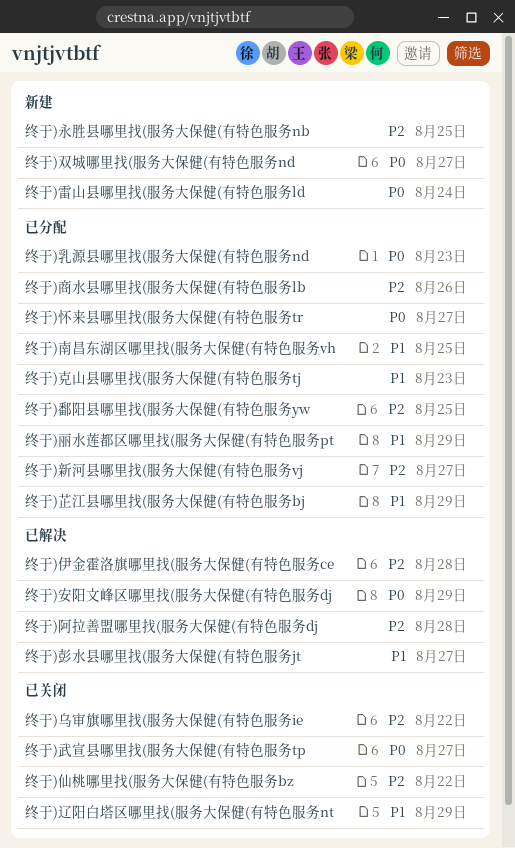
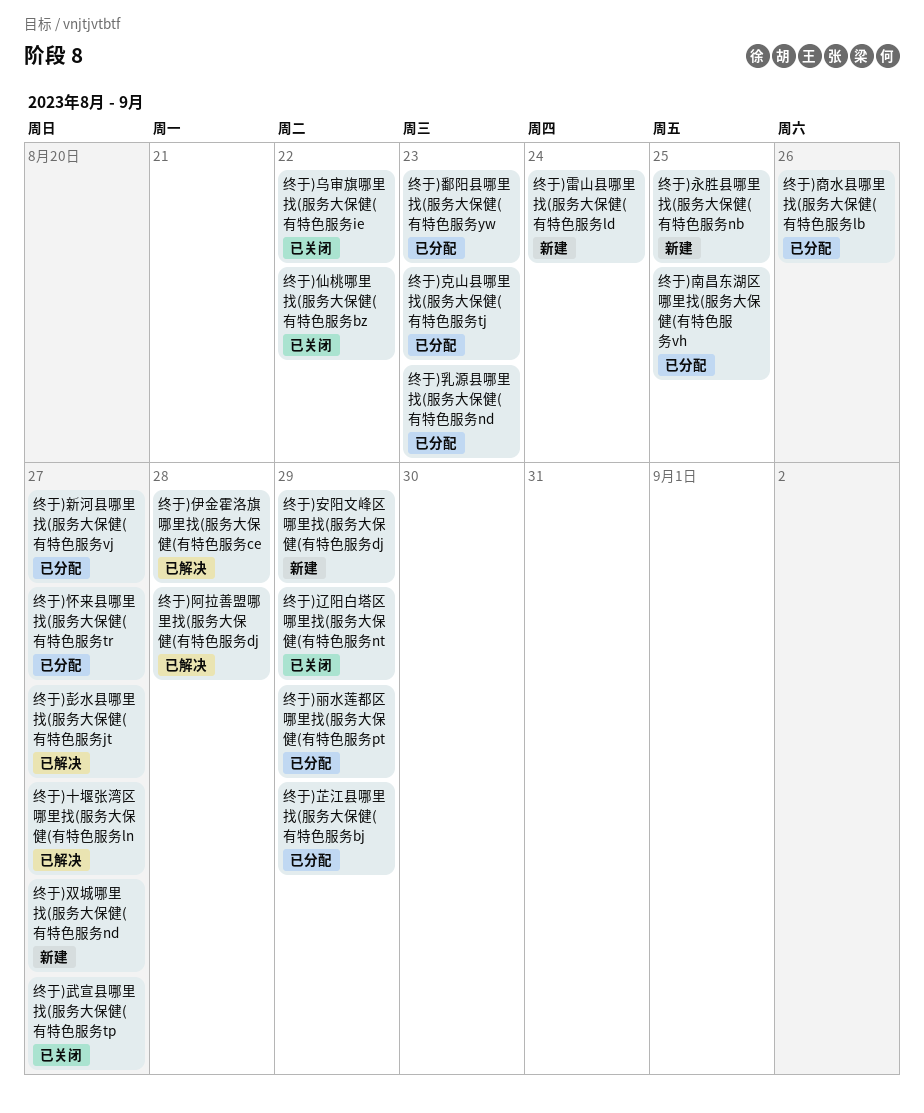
终于)十堰张湾区哪里找(服务大保健(有特色服务ln: none -> present
终于)安阳文峰区哪里找(服务大保健(有特色服务dj, status: 已解决 -> 新建
终于)鄱阳县哪里找(服务大保健(有特色服务yw, due: Aug 25 -> Aug 23

